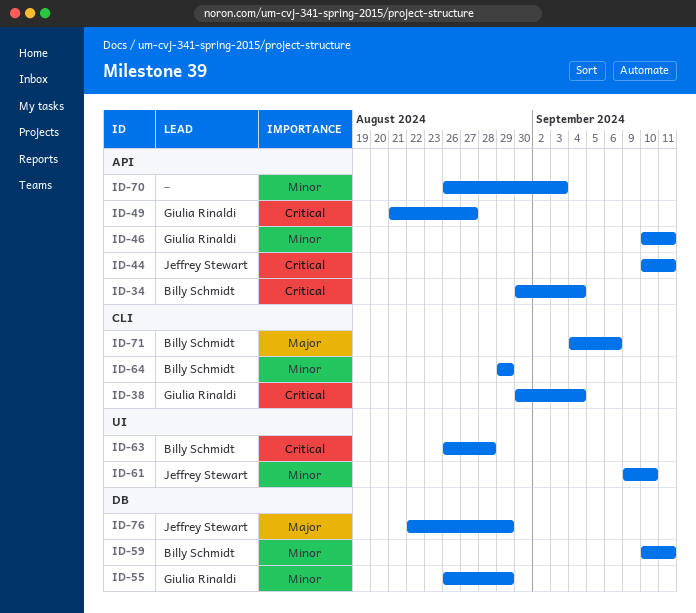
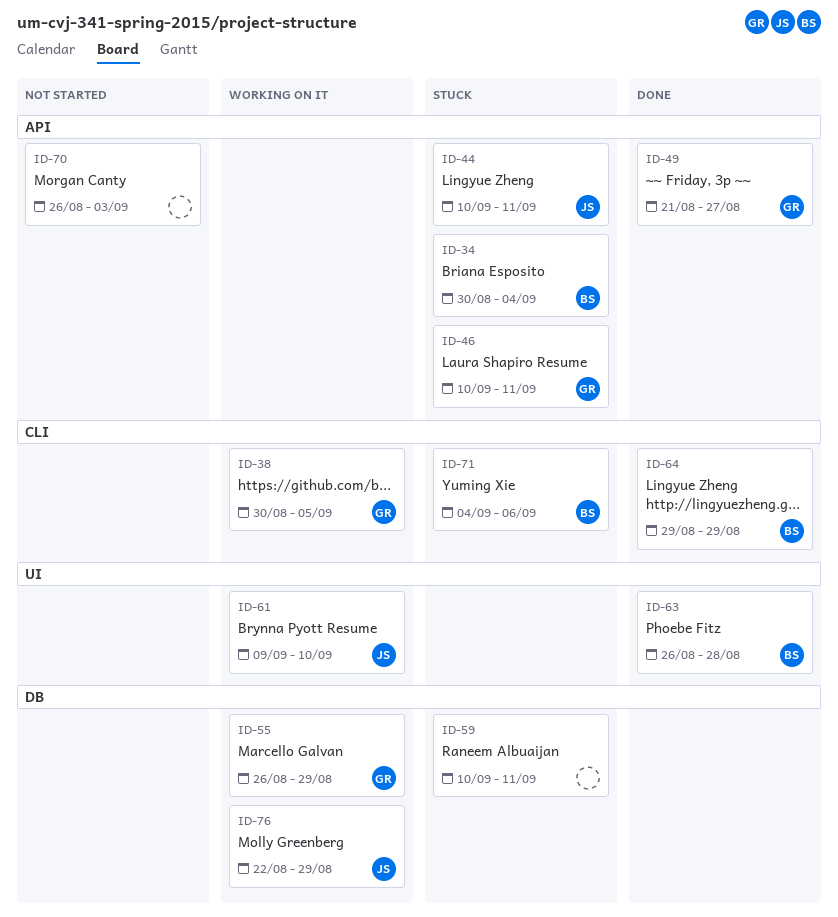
ID-38, due: Sep 4 -> Sep 5
ID-59, owner: Billy Schmidt -> none

